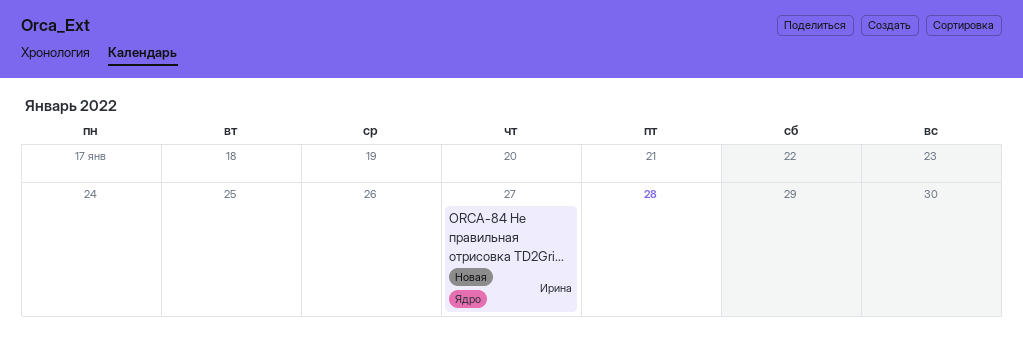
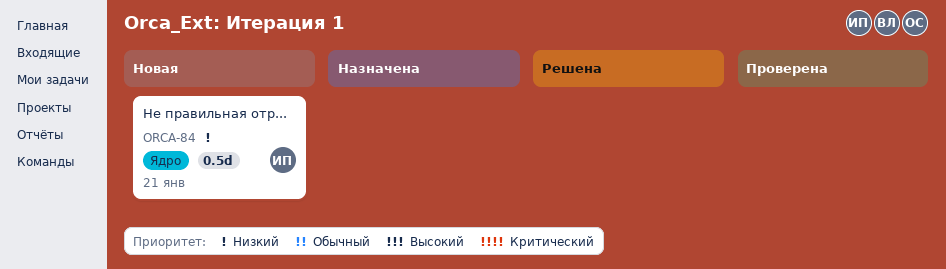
ORCA-84, due: Jan 27 -> Jan 21

